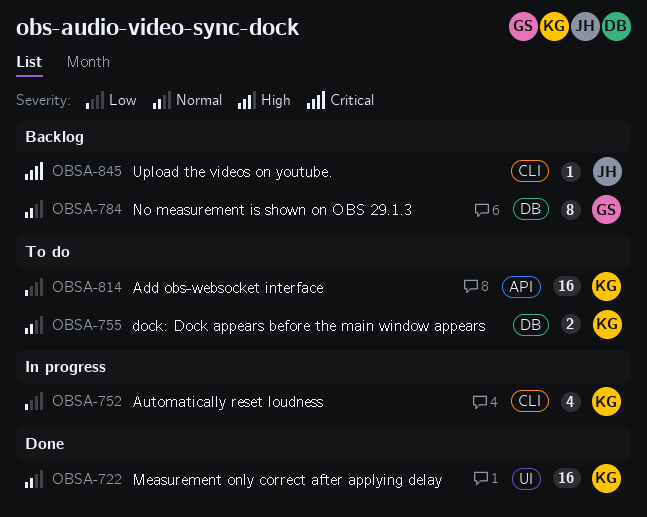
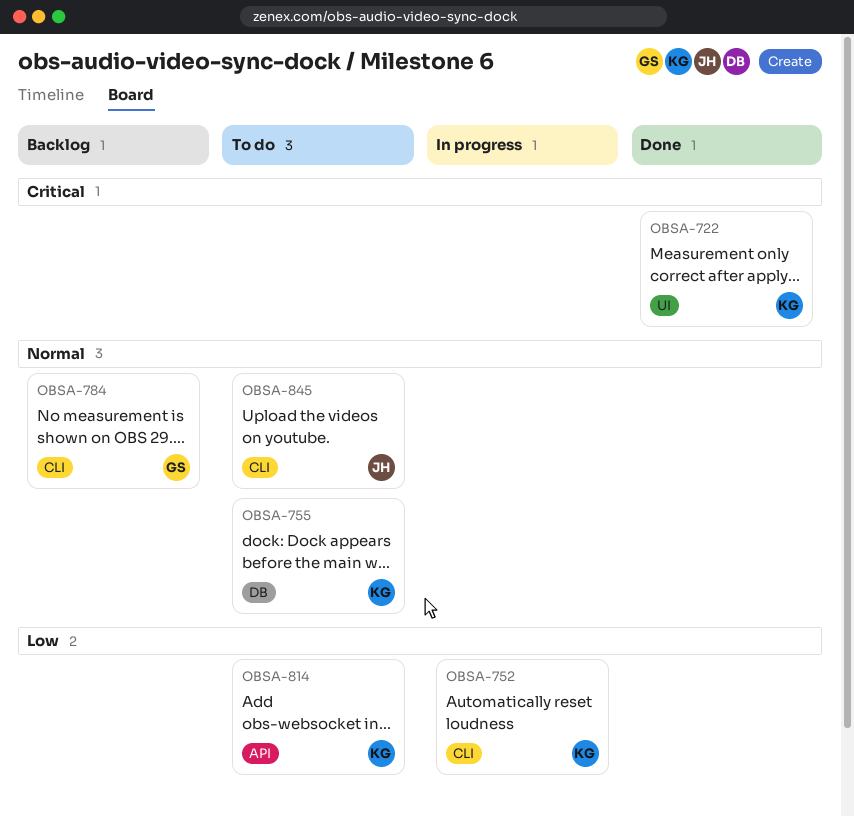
OBSA-722, priority: Normal -> Critical
OBSA-784, label: DB -> CLI
OBSA-845, status: Backlog -> To do
OBSA-845, priority: Critical -> Normal

